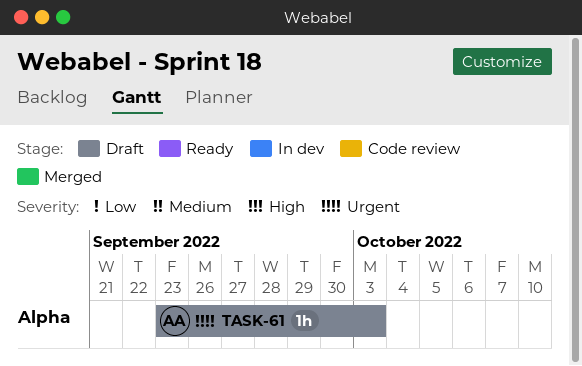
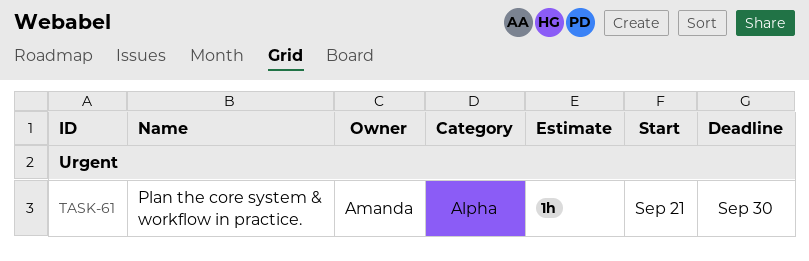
TASK-61, start: Sep 23 -> Sep 21
TASK-61, due: Oct 3 -> Sep 30

